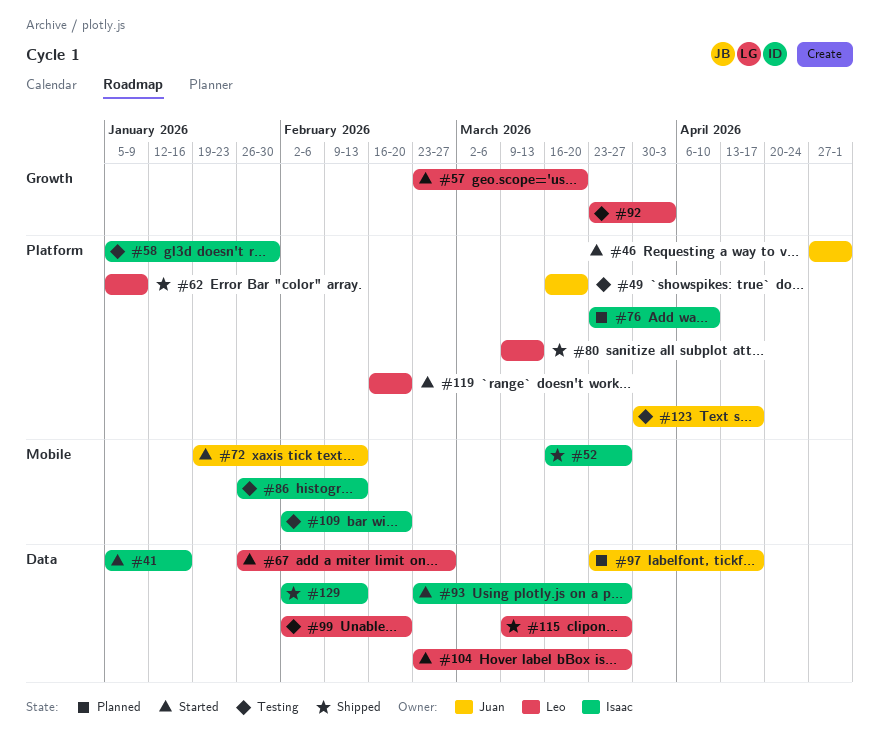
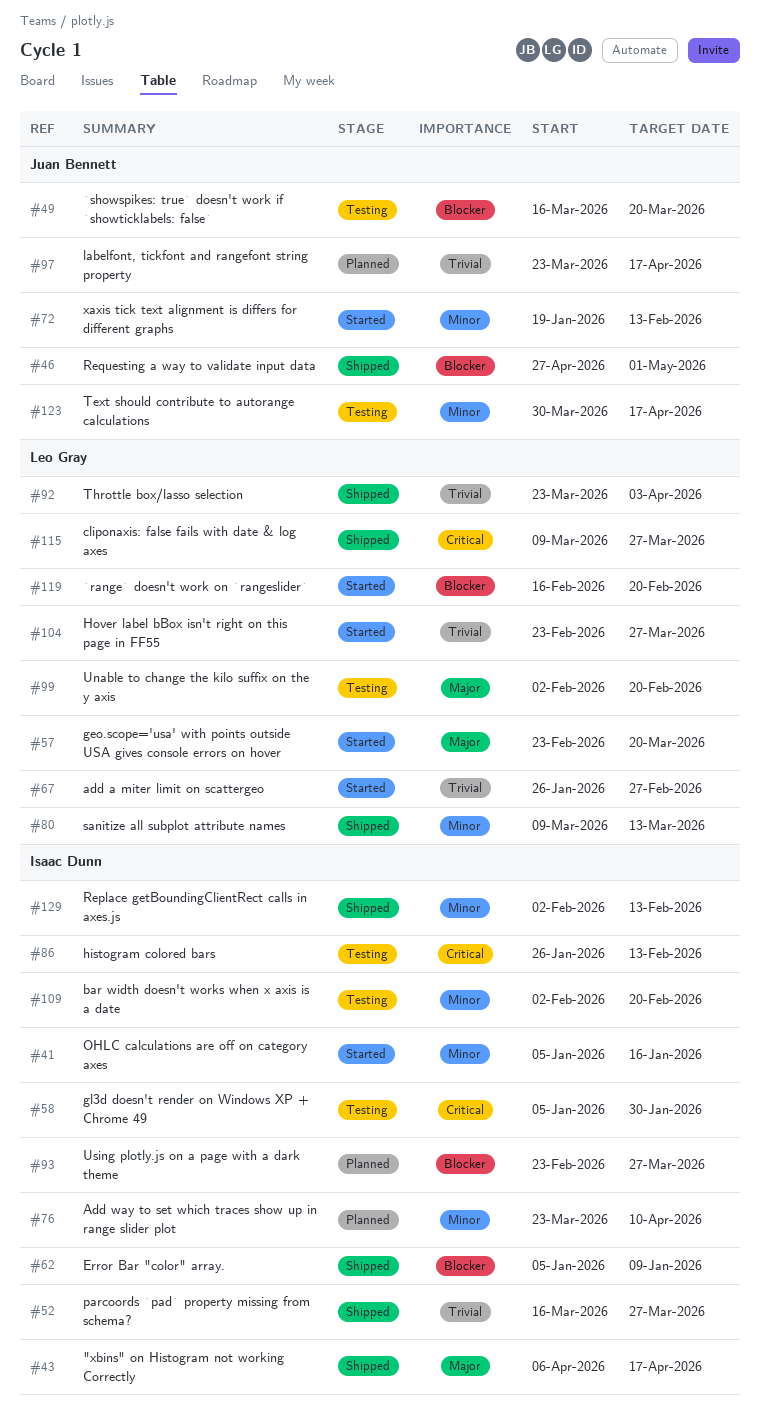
#43: none -> present
#46, status: Started -> Shipped
#62, owner: Leo Gray -> Isaac Dunn
#92, status: Testing -> Shipped
#93, status: Started -> Planned

